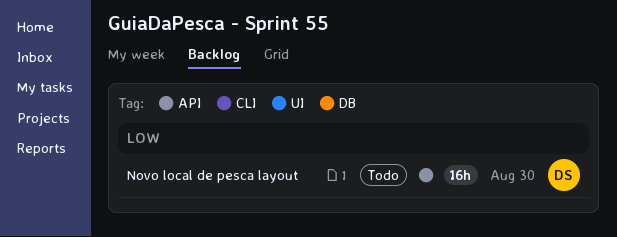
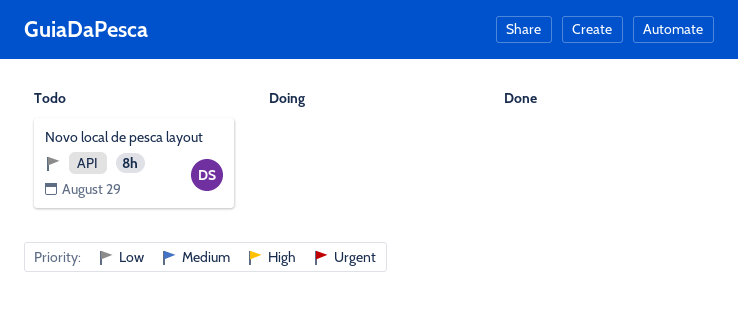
Novo local de pesca layout, estimate: 16h -> 8h
Novo local de pesca layout, due: Aug 30 -> Aug 29

